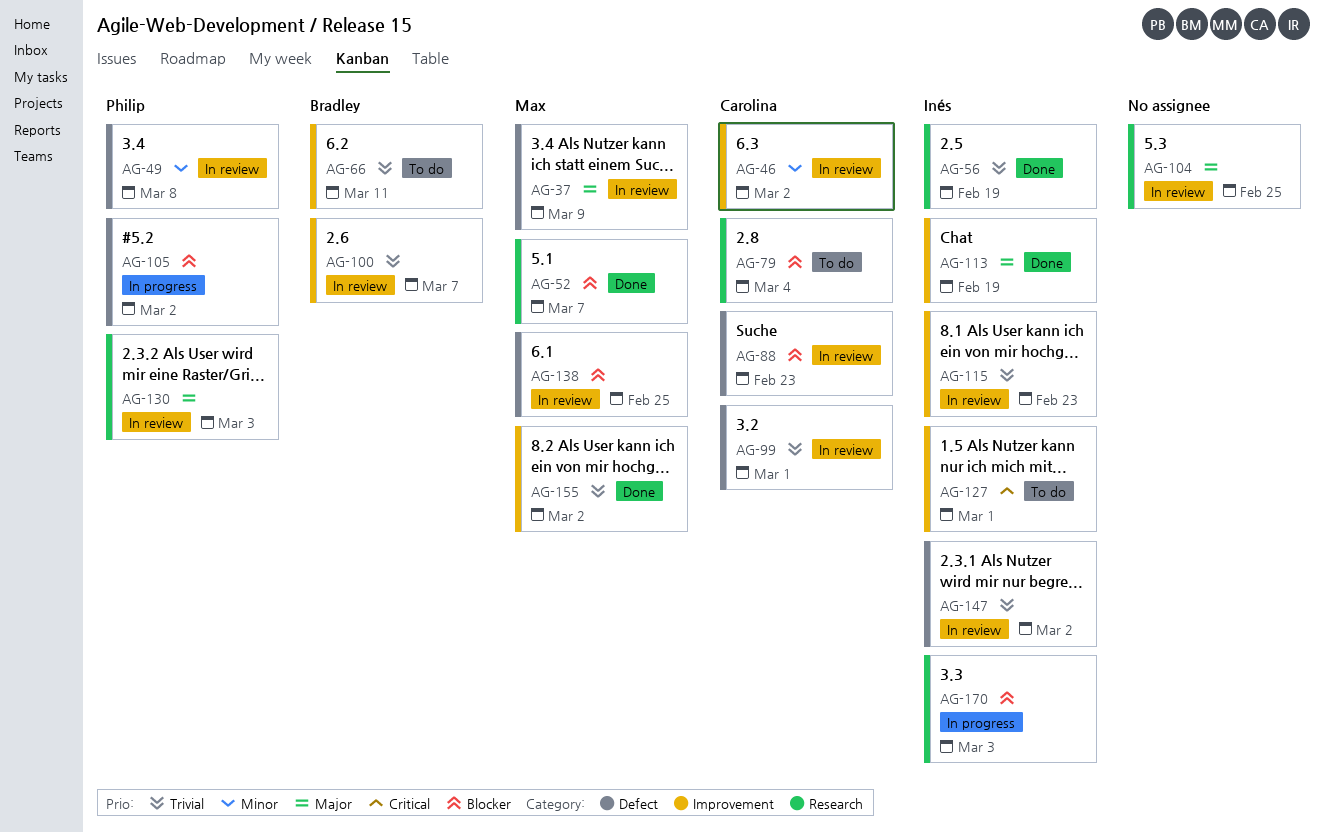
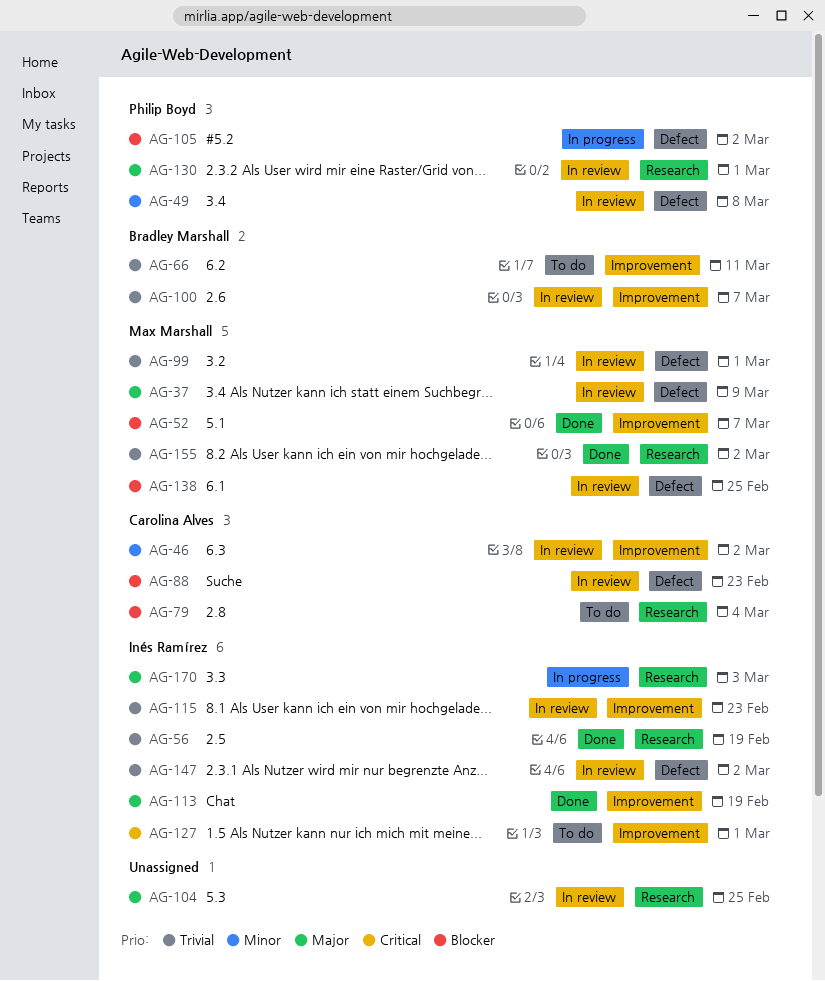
AG-52, label: Research -> Improvement
AG-99, owner: Carolina Alves -> Max Marshall
AG-130, due: Mar 3 -> Mar 1
AG-155, label: Improvement -> Research
AG-170, priority: Blocker -> Major

